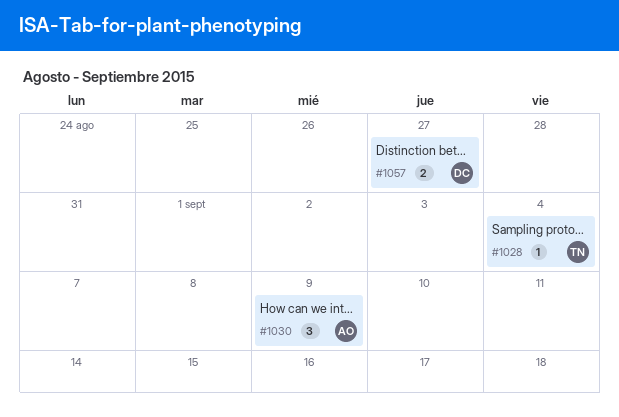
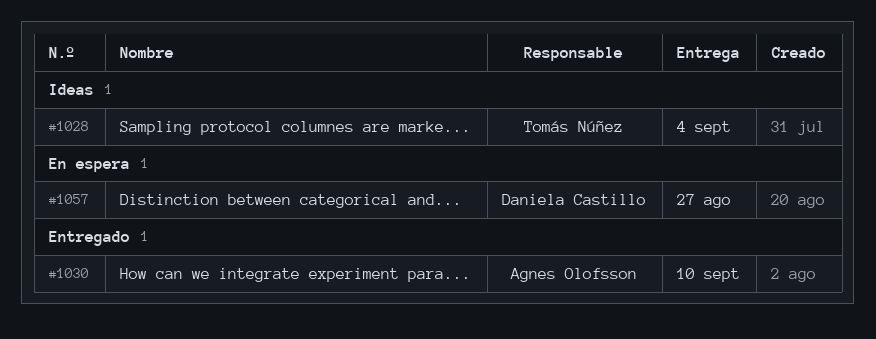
#1030, due: Sep 9 -> Sep 10

